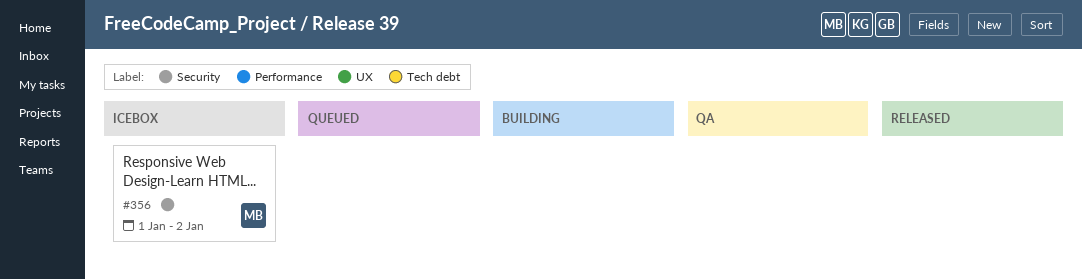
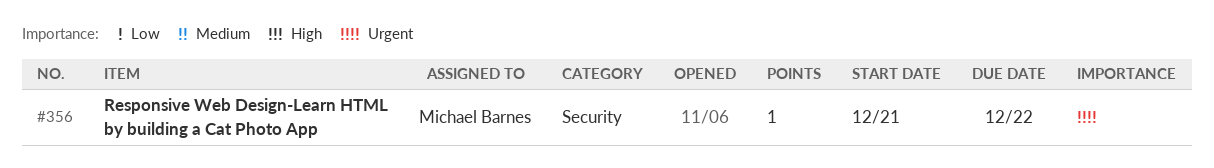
#356, start: Jan 1 -> Dec 21
#356, due: Jan 2 -> Dec 22

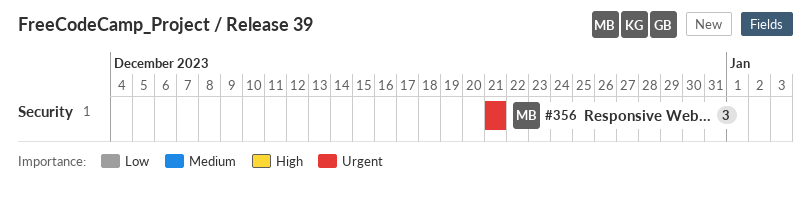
#356, estimate: 1 -> 3
#356, due: Dec 22 -> Dec 21

